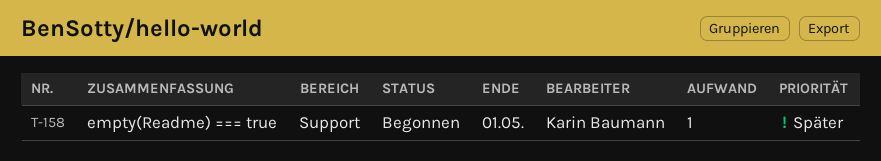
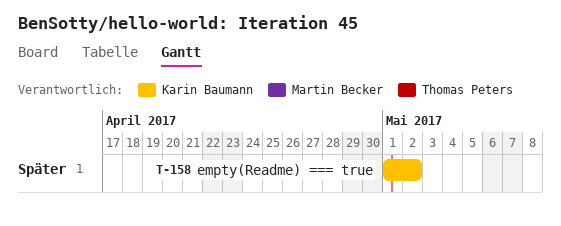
T-158, due: May 1 -> May 2

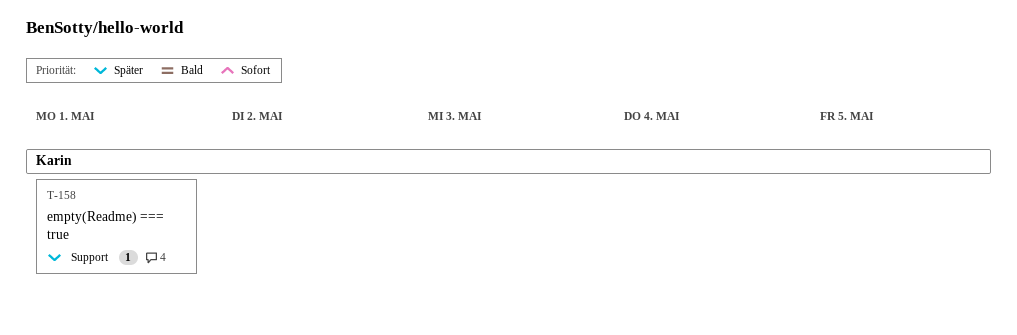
T-158, due: May 2 -> May 1

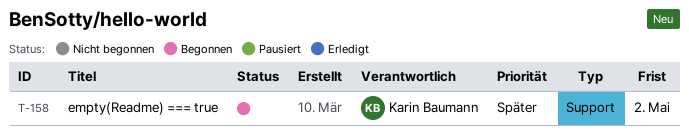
T-158, due: May 1 -> May 2

